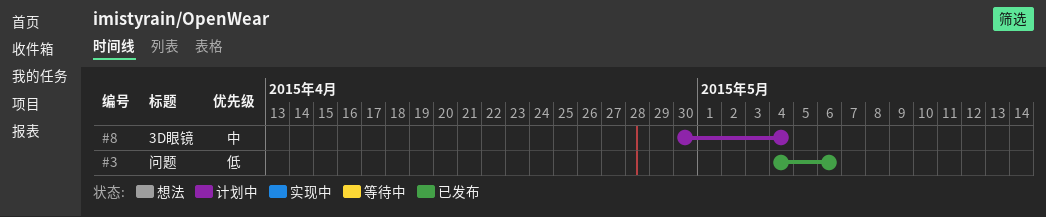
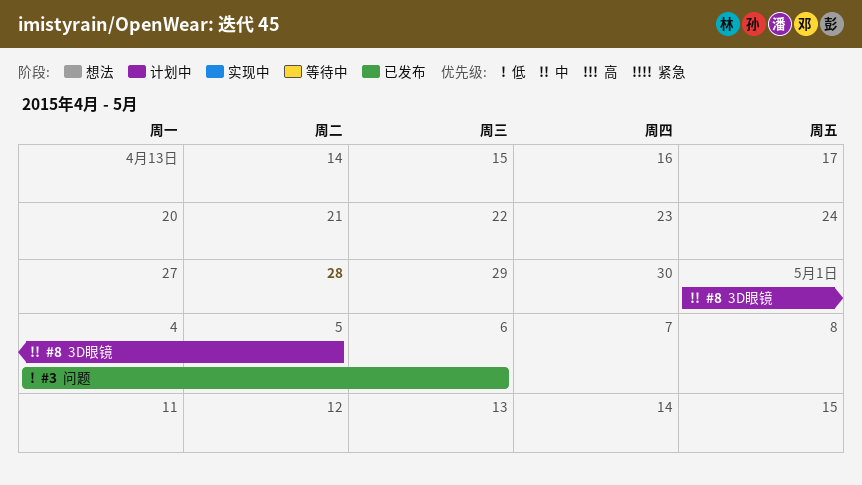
#8, start: Apr 30 -> May 1
#8, due: May 4 -> May 5

